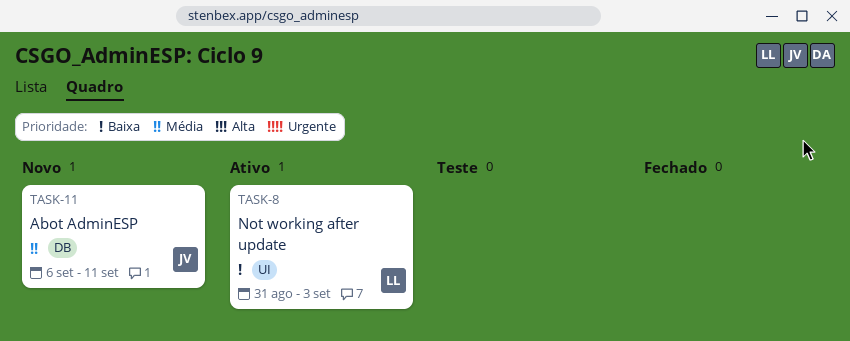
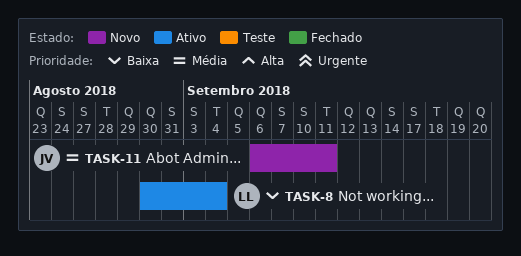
TASK-8, start: Aug 31 -> Aug 30
TASK-8, due: Sep 3 -> Sep 4

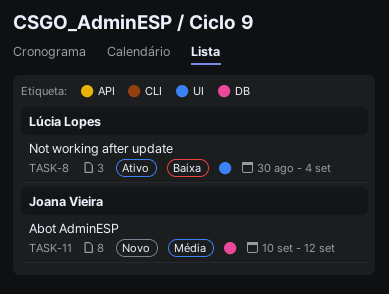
TASK-11, start: Sep 6 -> Sep 10
TASK-11, due: Sep 11 -> Sep 12

